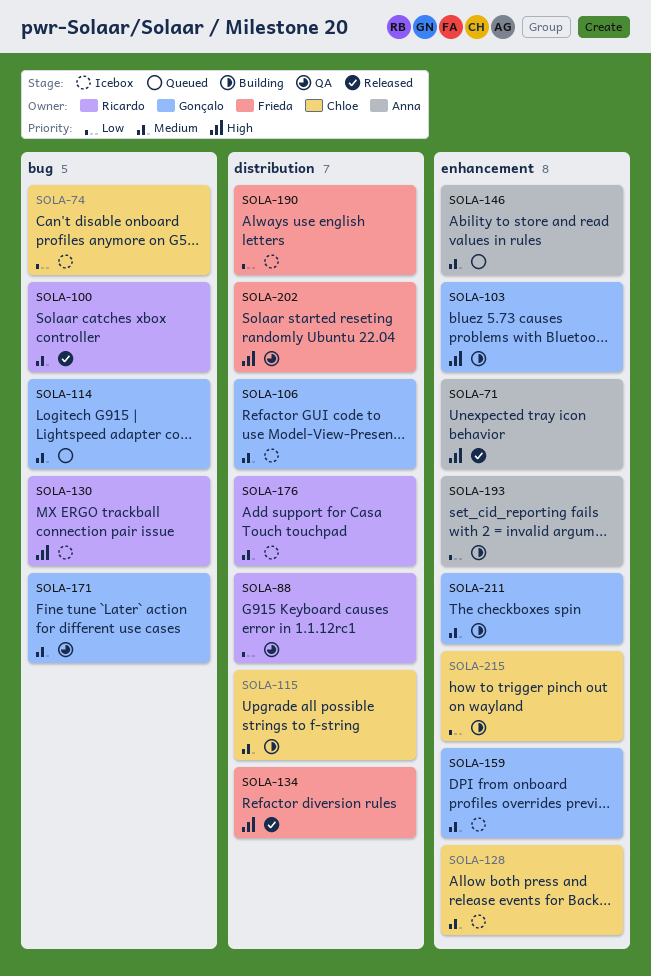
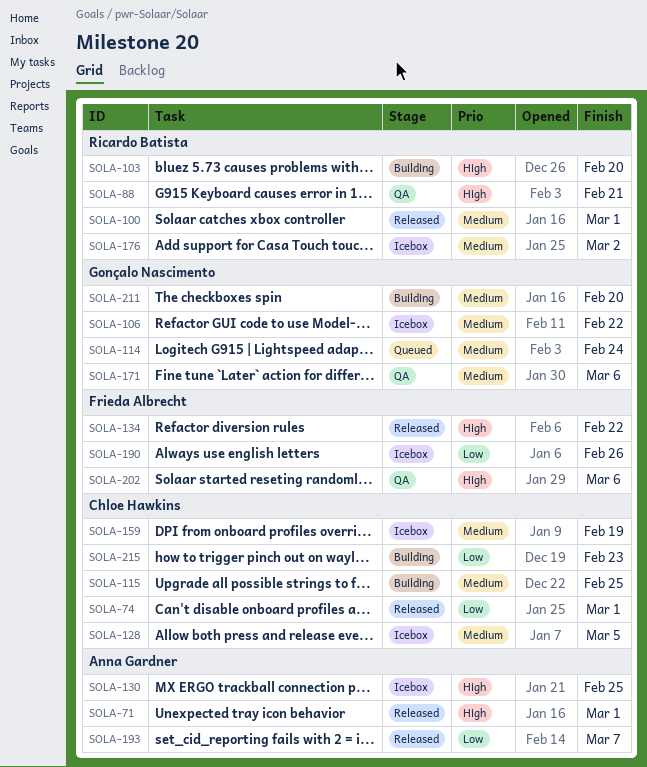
SOLA-74, status: Icebox -> Released
SOLA-88, priority: Low -> High
SOLA-103, owner: Gonçalo Nascimento -> Ricardo Batista
SOLA-130, owner: Ricardo Batista -> Anna Gardner
SOLA-146: present -> none
SOLA-159, owner: Gonçalo Nascimento -> Chloe Hawkins
SOLA-193, status: Building -> Released

